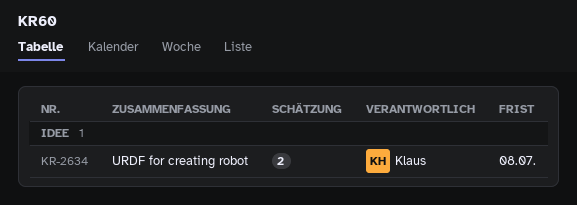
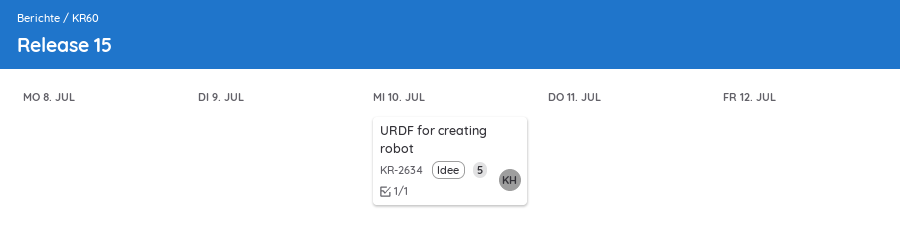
KR-2634, estimate: 2 -> 5
KR-2634, due: Jul 8 -> Jul 10

